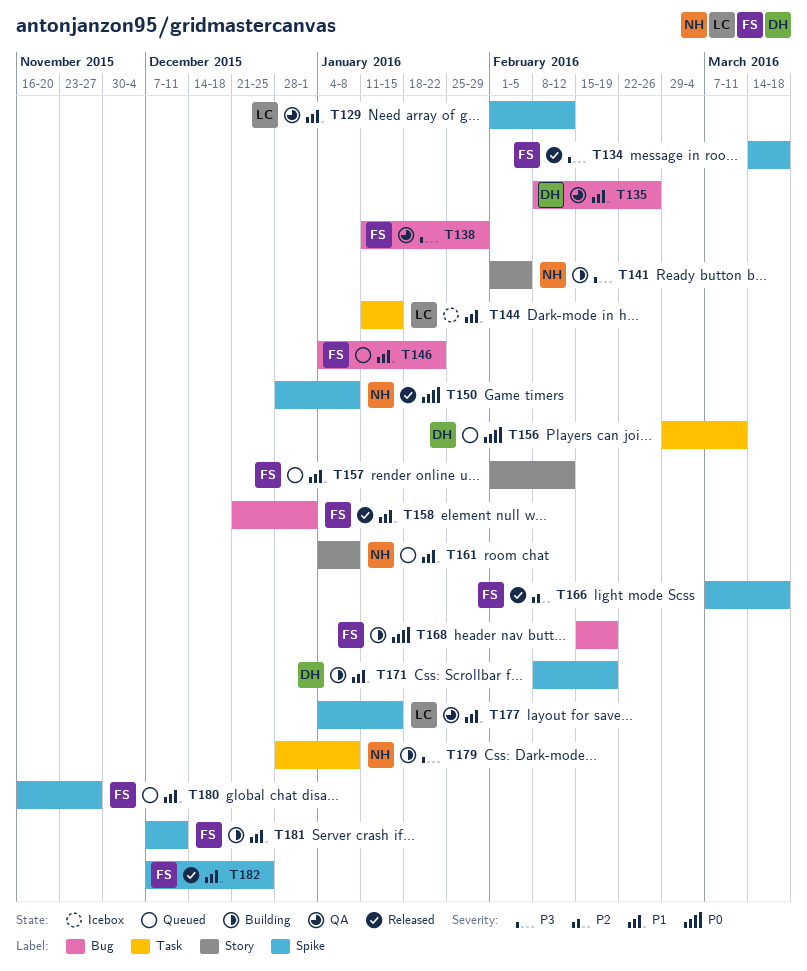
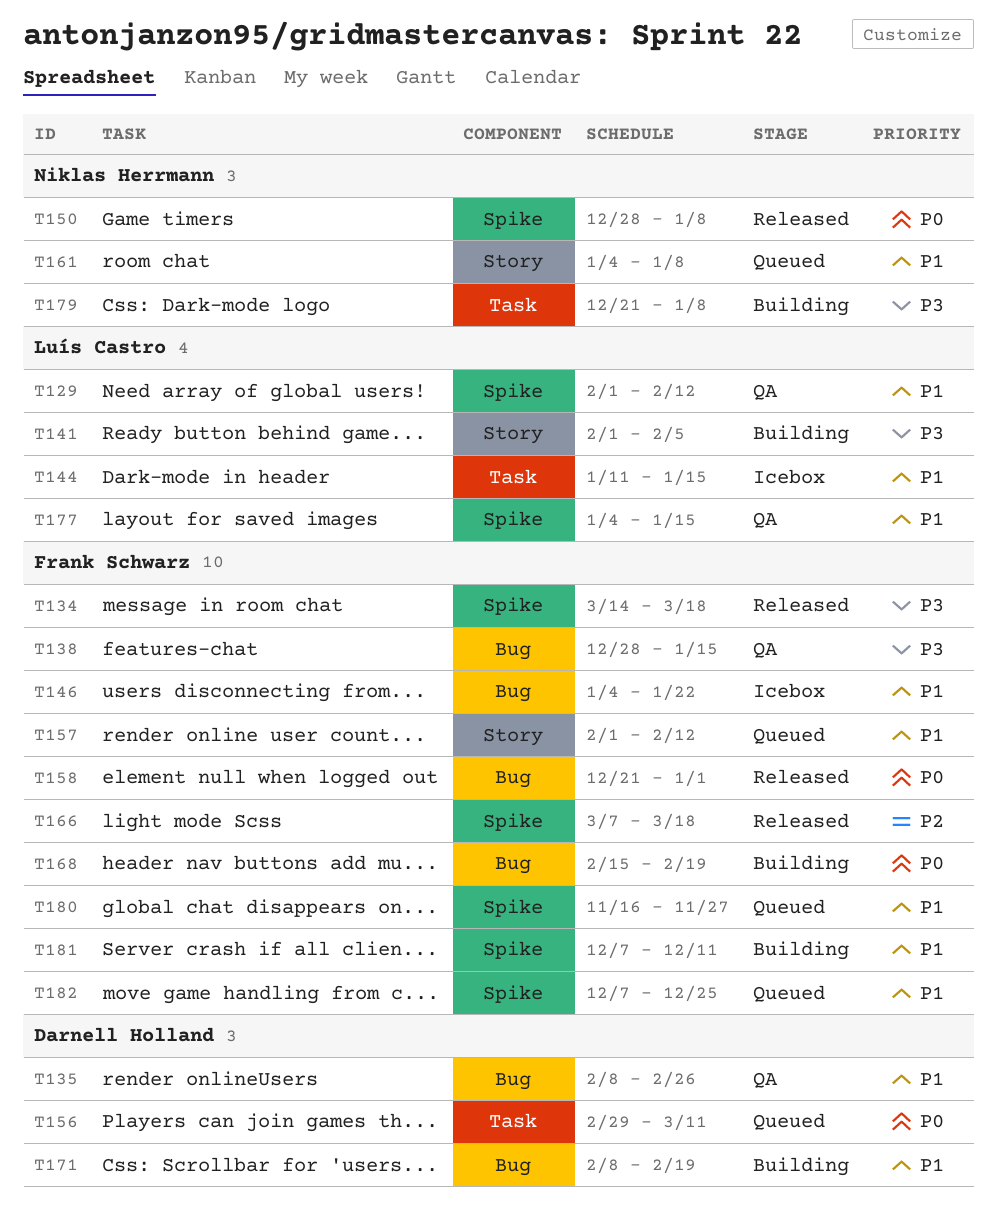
T138, start: Jan 11 -> Dec 28
T138, due: Jan 29 -> Jan 15
T141, owner: Niklas Herrmann -> Luís Castro
T146, status: Queued -> Icebox
T158, priority: P1 -> P0
T171, label: Spike -> Bug
T179, start: Dec 28 -> Dec 21
T182, status: Released -> Queued

